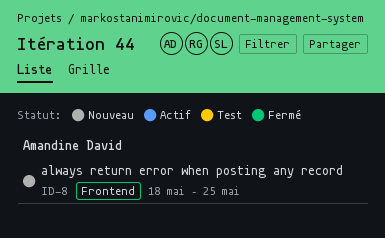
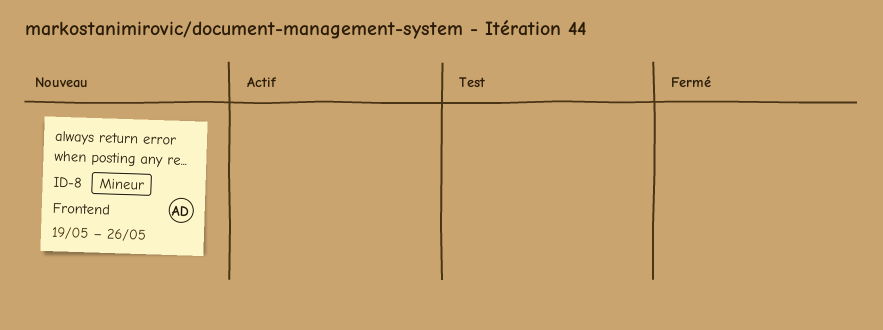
ID-8, start: May 18 -> May 19
ID-8, due: May 25 -> May 26

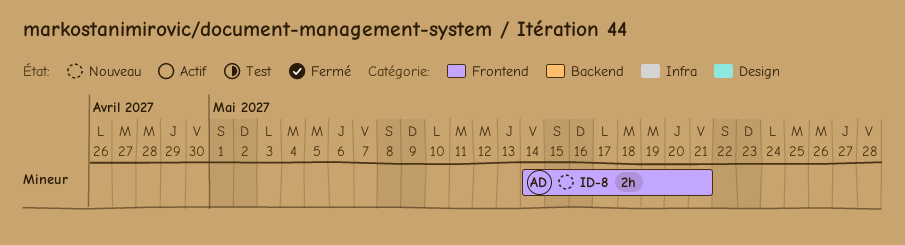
ID-8, start: May 19 -> May 14
ID-8, due: May 26 -> May 21

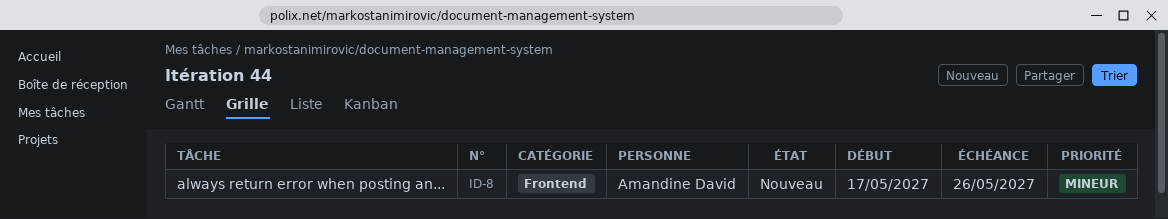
ID-8, start: May 14 -> May 17
ID-8, due: May 21 -> May 26

